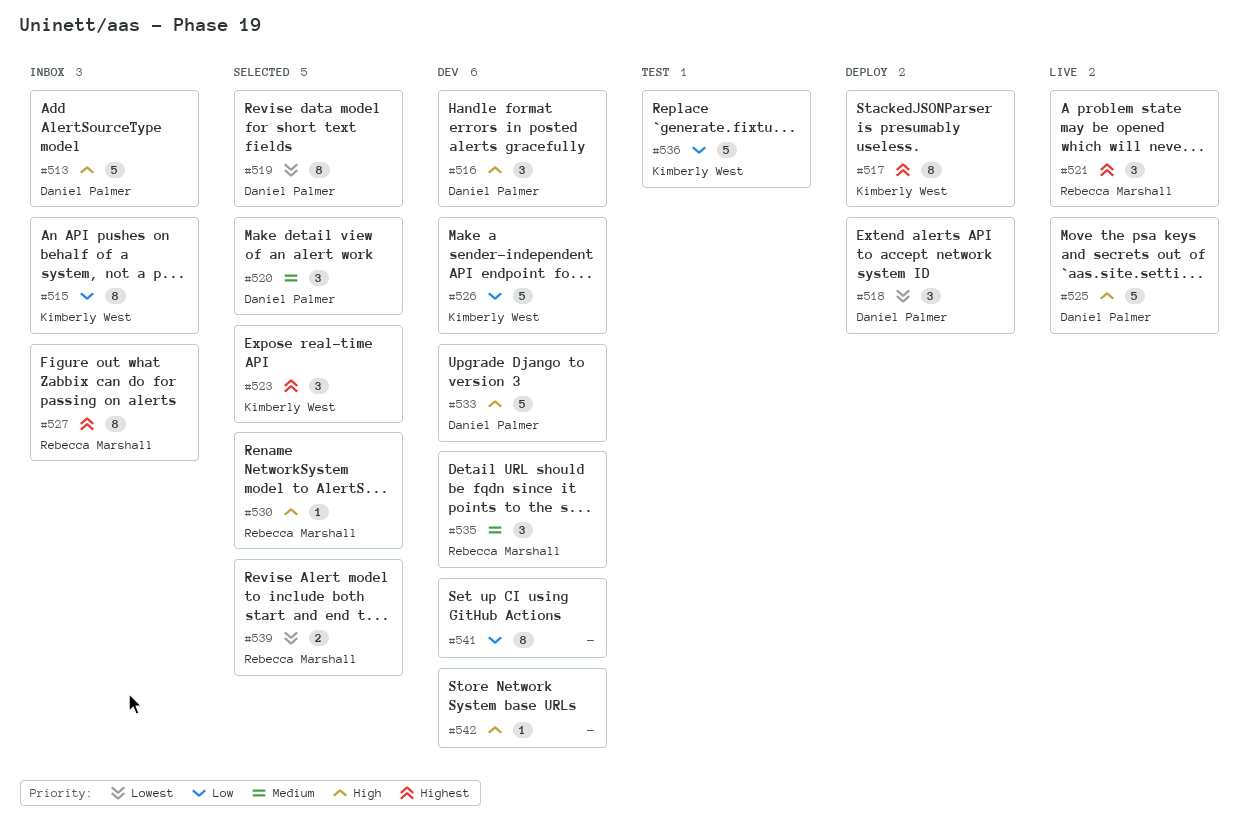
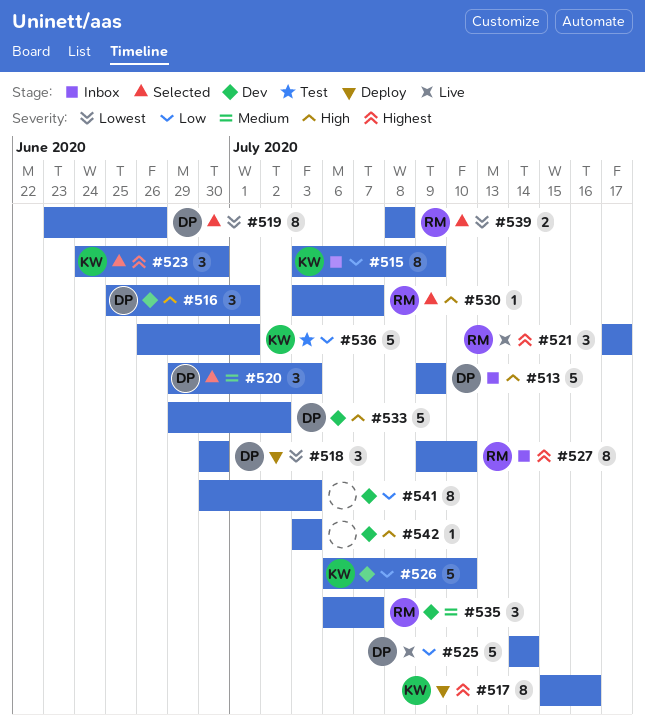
#525, priority: High -> Low

